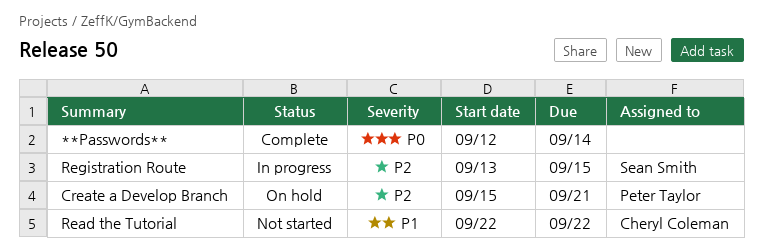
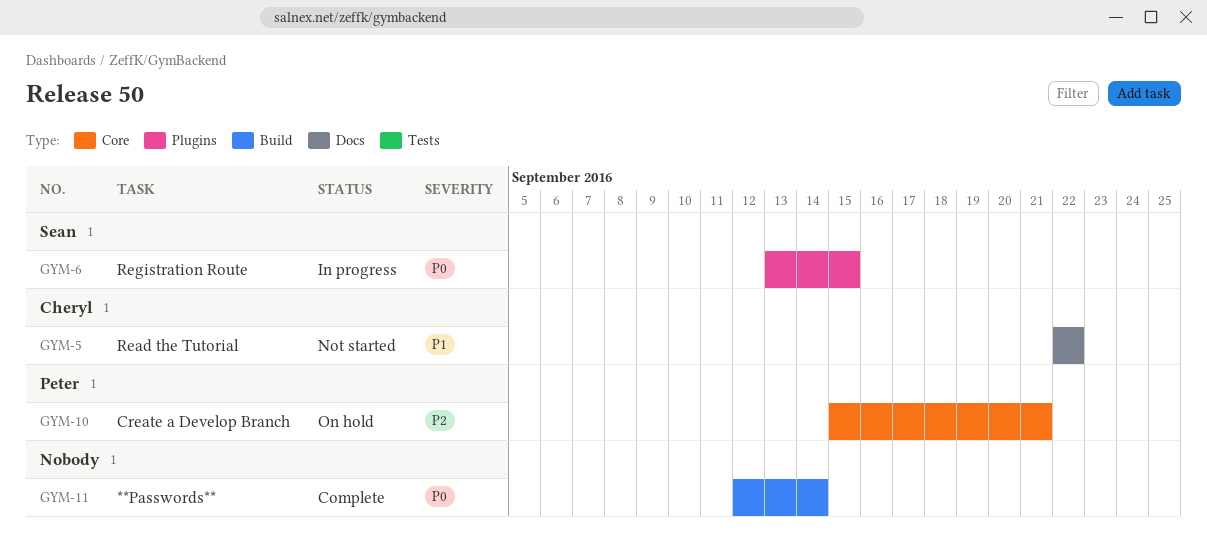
Registration Route, priority: P2 -> P0

